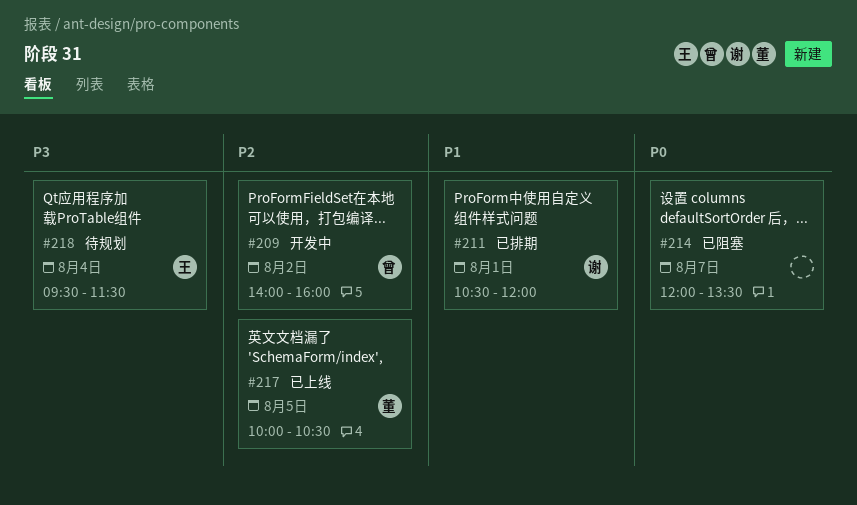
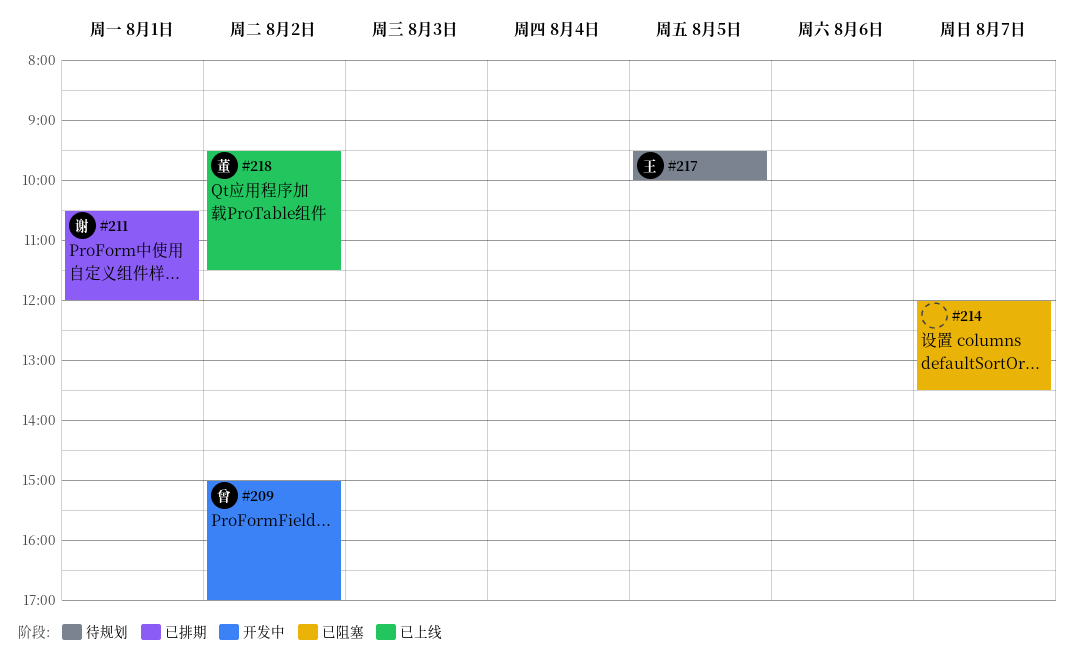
#209, begins: 14:00 -> 15:00
#209, ends: 16:00 -> 17:00
#217, status: 已上线 -> 待规划
#217, owner: 董 -> 王
#217, begins: 10:00 -> 09:30
#217, ends: 10:30 -> 10:00
#218, status: 待规划 -> 已上线
#218, owner: 王 -> 董
#218, day: Aug 4 -> Aug 2

